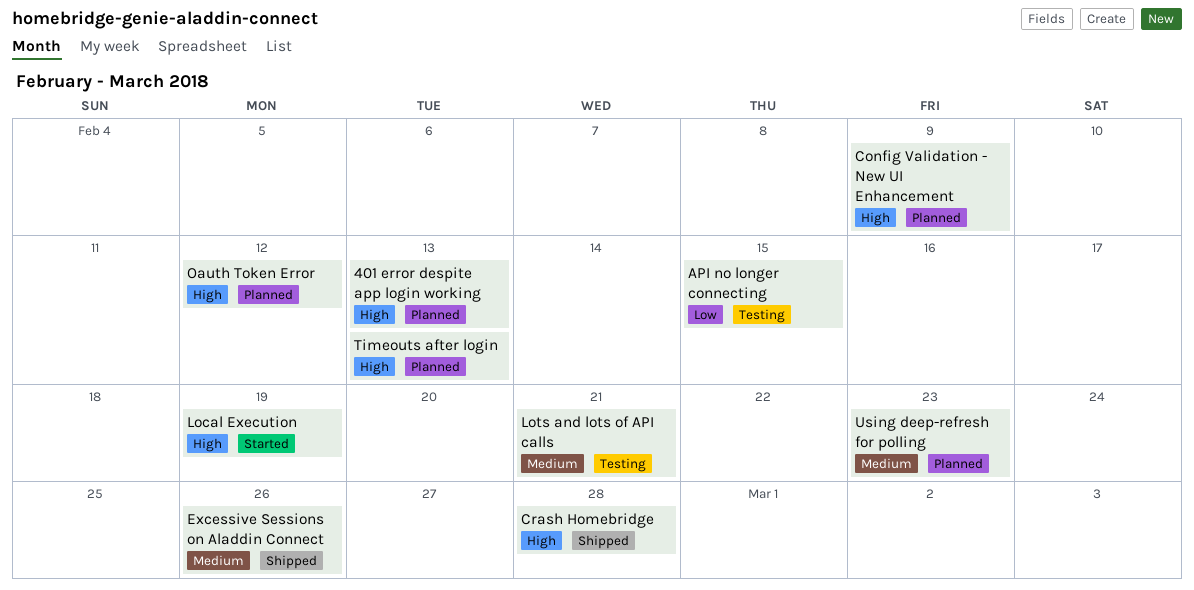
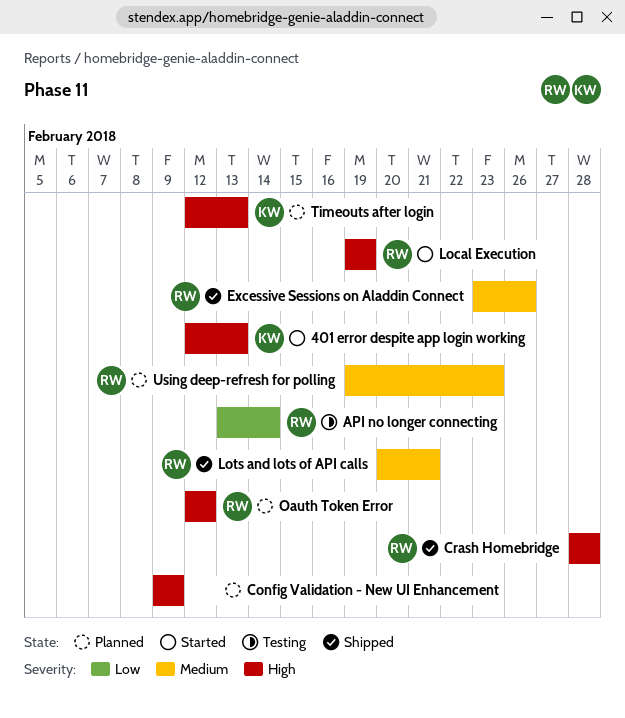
401 error despite app login working, status: Planned -> Started
API no longer connecting, due: Feb 15 -> Feb 14
Lots and lots of API calls, status: Testing -> Shipped

